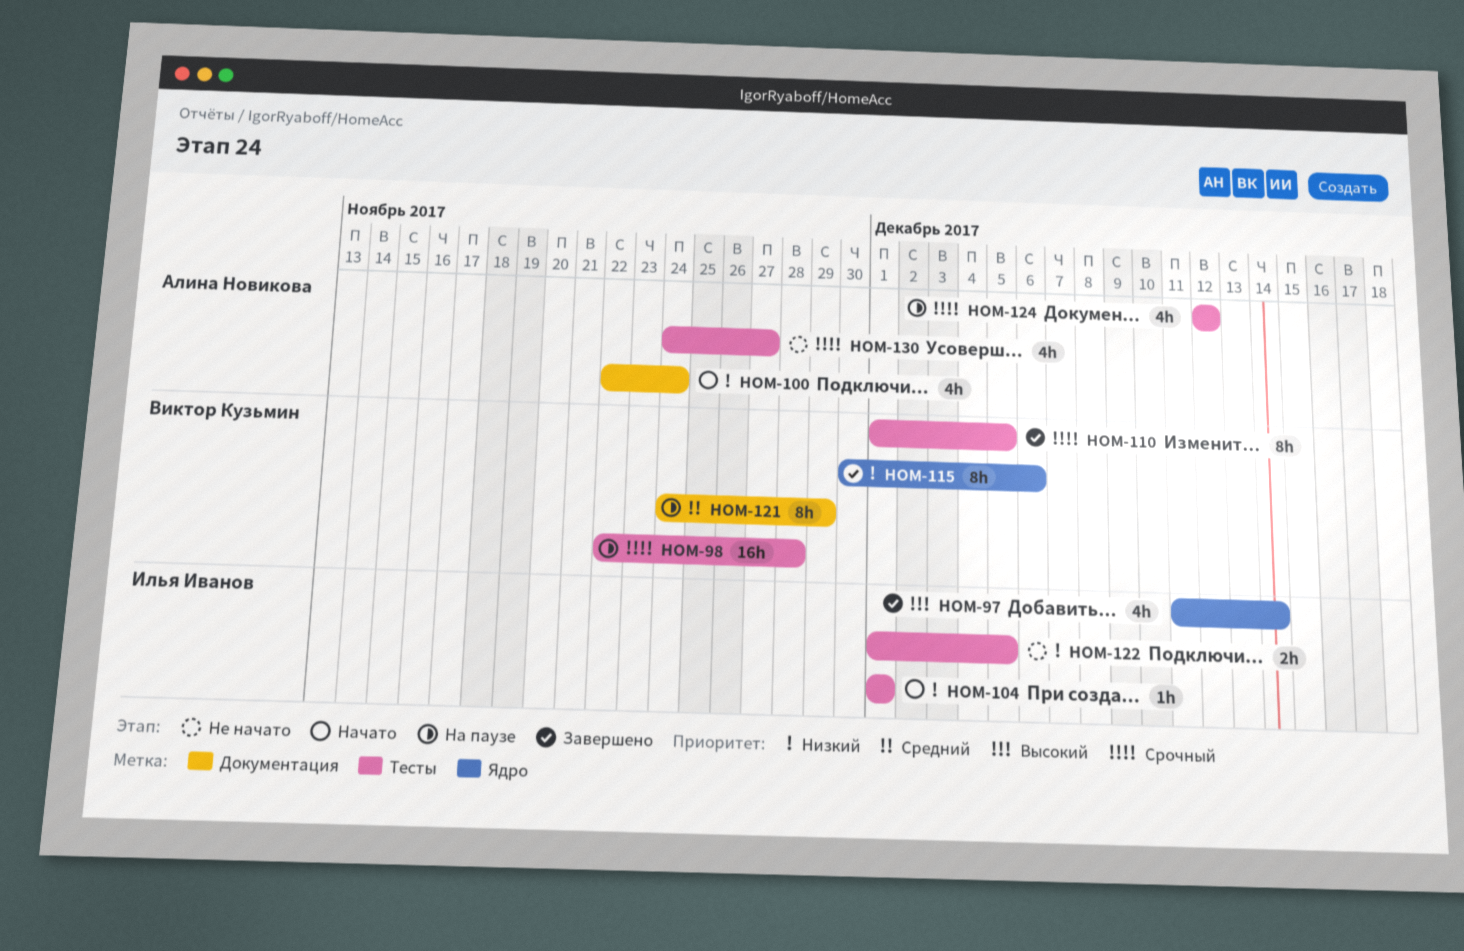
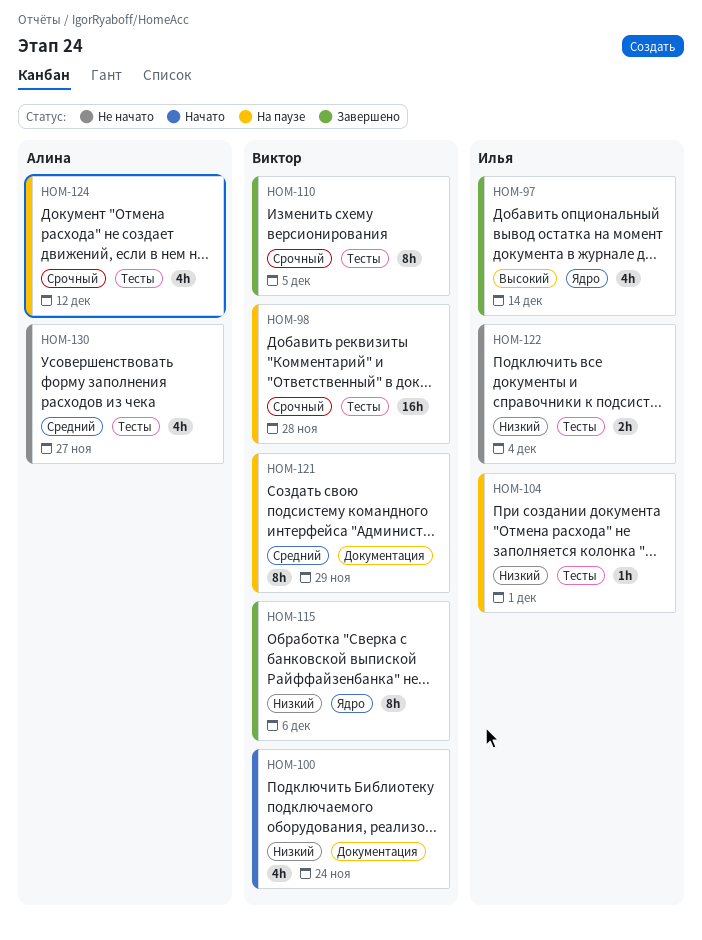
HOM-100, owner: Алина Новикова -> Виктор Кузьмин
HOM-104, status: Начато -> На паузе
HOM-122, due: Dec 5 -> Dec 4
HOM-130, priority: Срочный -> Средний

